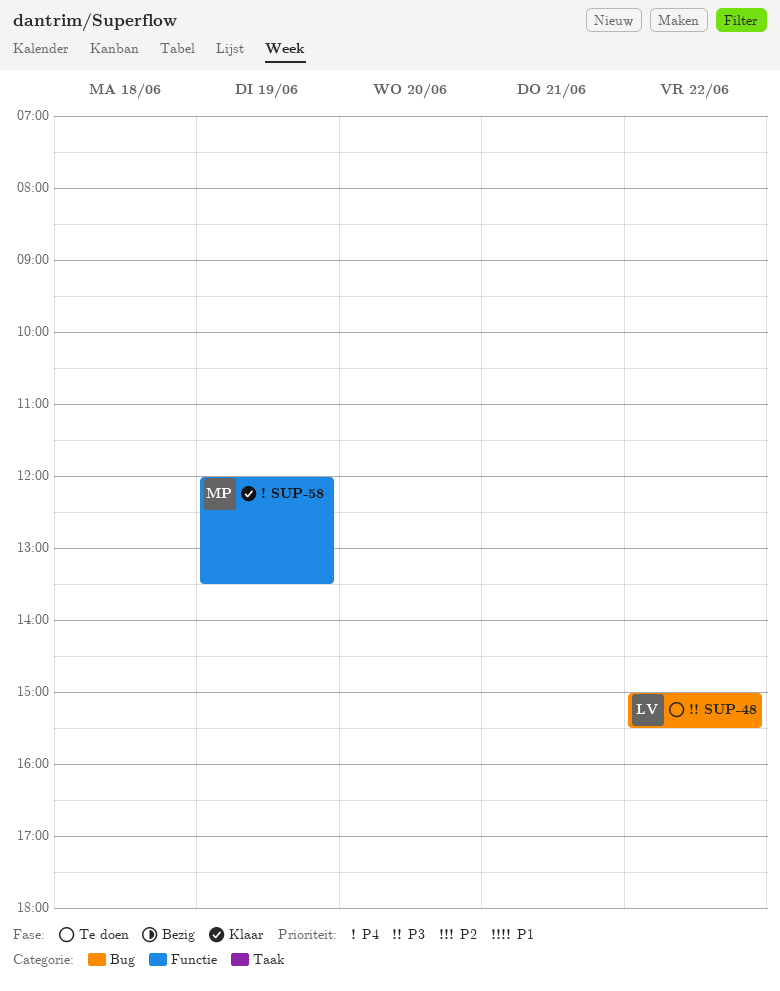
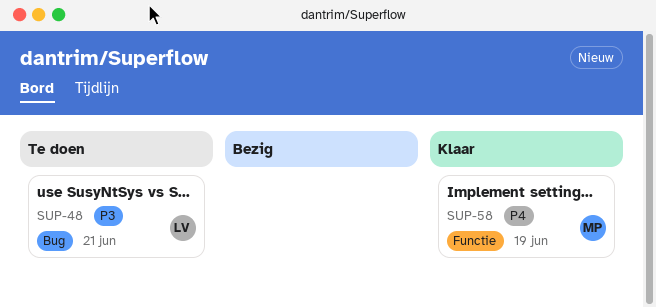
SUP-48, day: Jun 22 -> Jun 21

